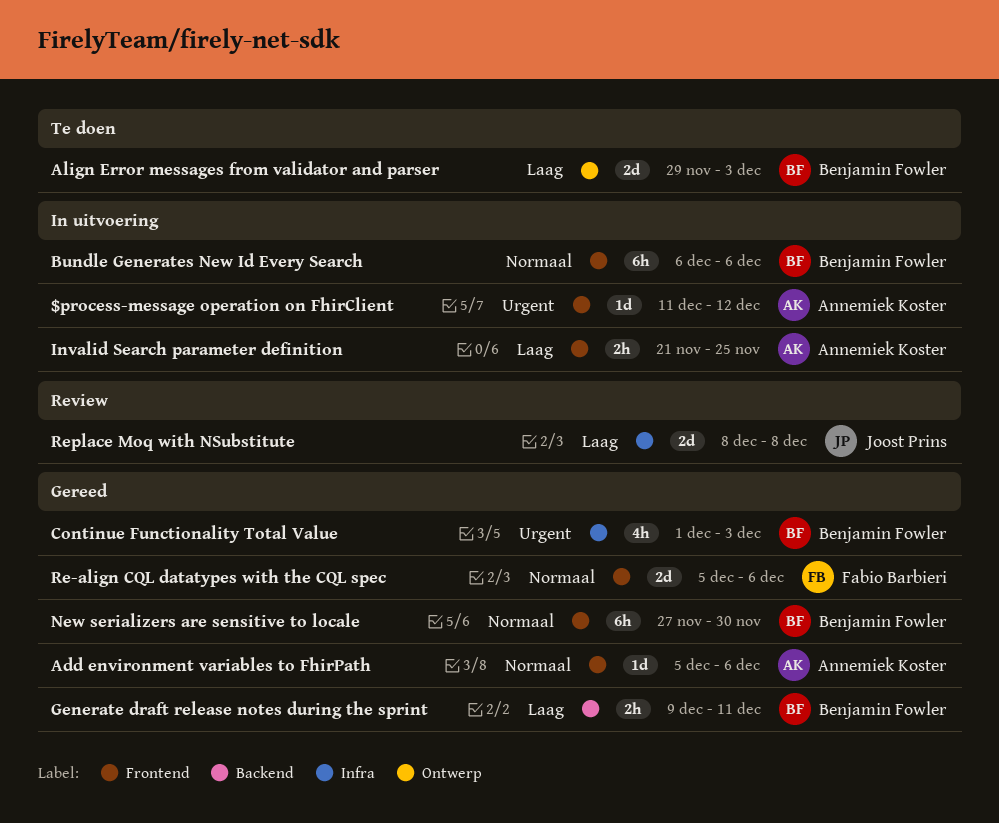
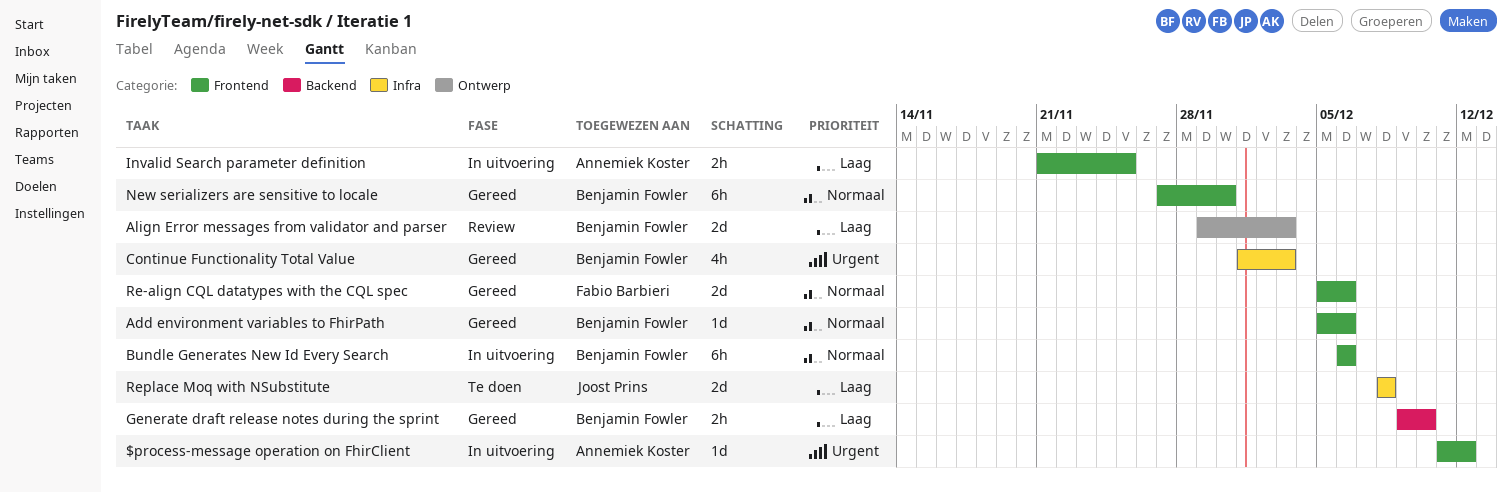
Add environment variables to FhirPath, owner: Annemiek Koster -> Benjamin Fowler
Align Error messages from validator and parser, status: Te doen -> Review
Generate draft release notes during the sprint, due: Dec 11 -> Dec 10
Replace Moq with NSubstitute, status: Review -> Te doen

